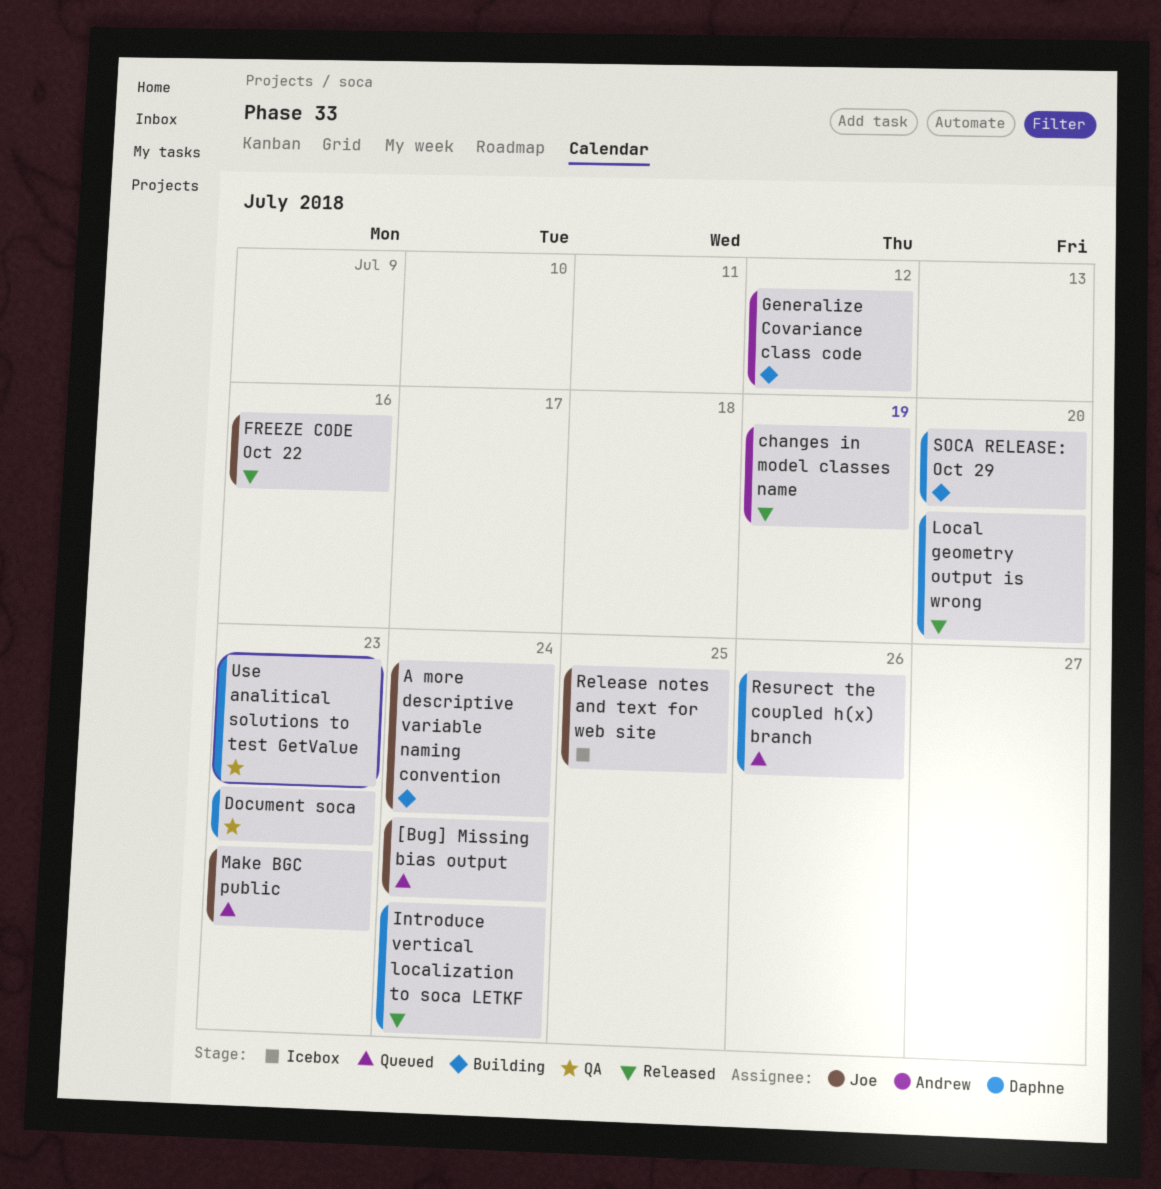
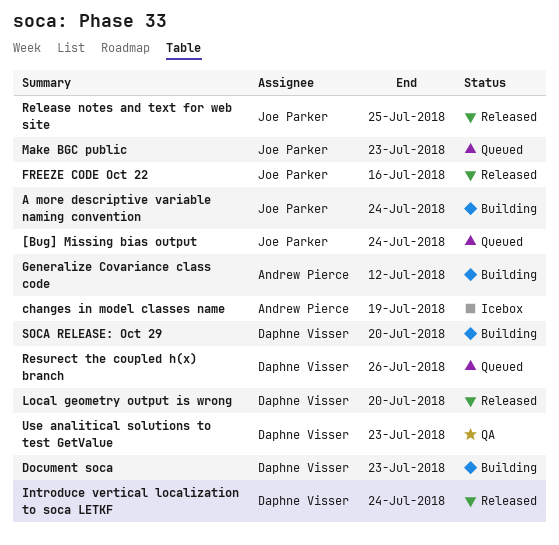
changes in model classes name, status: Released -> Icebox
Document soca, status: QA -> Building
Release notes and text for web site, status: Icebox -> Released

